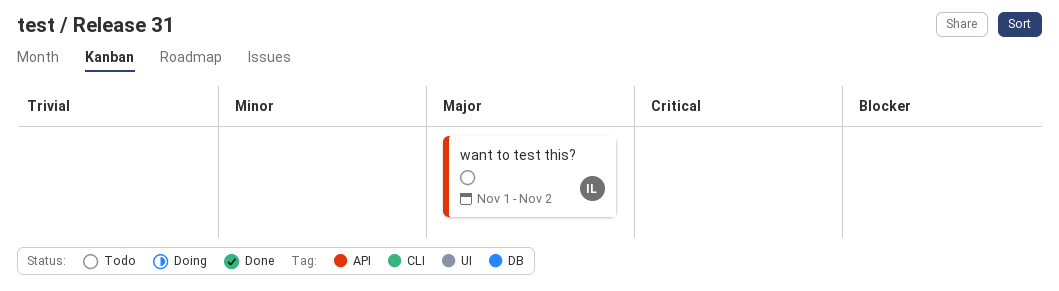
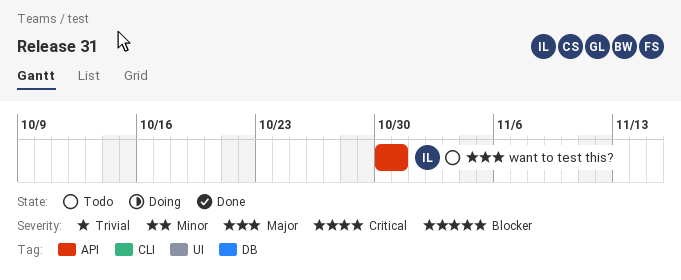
want to test this?, start: Nov 1 -> Oct 30
want to test this?, due: Nov 2 -> Oct 31

